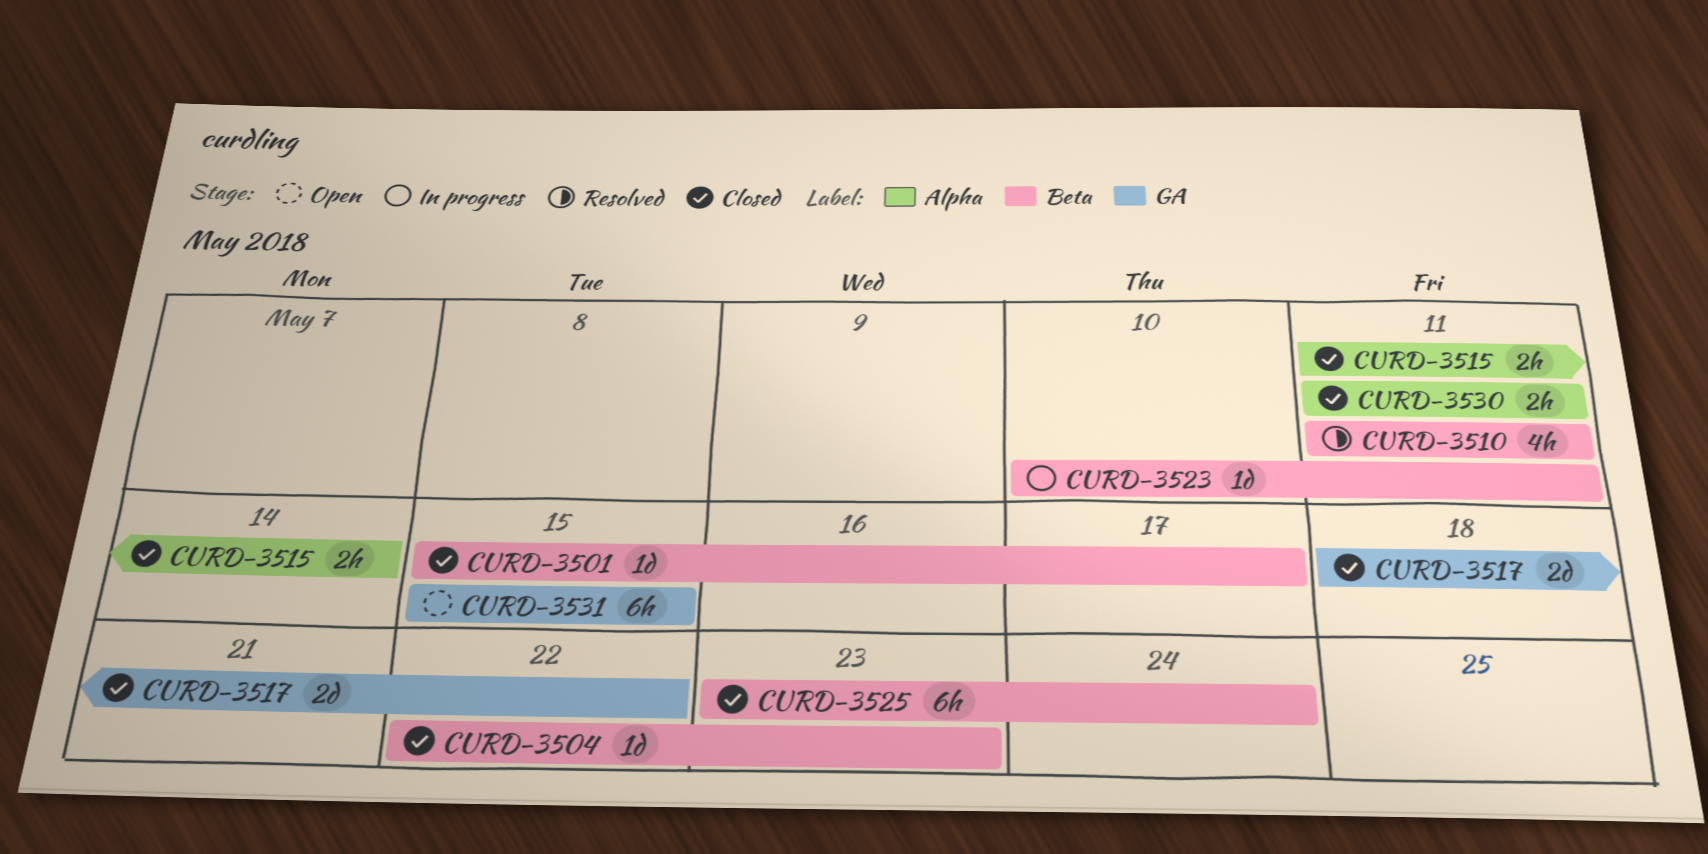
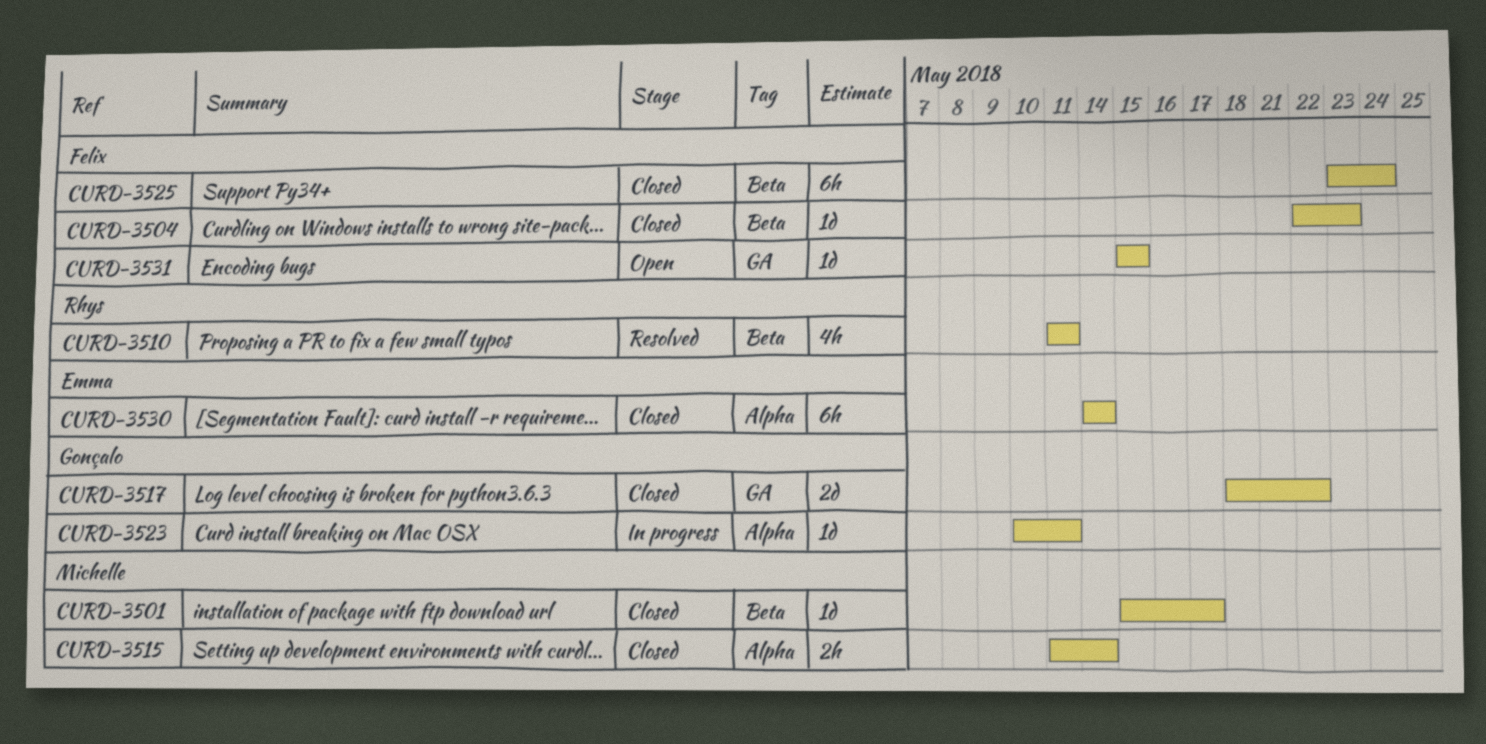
CURD-3523, label: Beta -> Alpha
CURD-3530, estimate: 2h -> 6h
CURD-3530, start: May 11 -> May 14
CURD-3530, due: May 11 -> May 14
CURD-3531, estimate: 6h -> 1d

